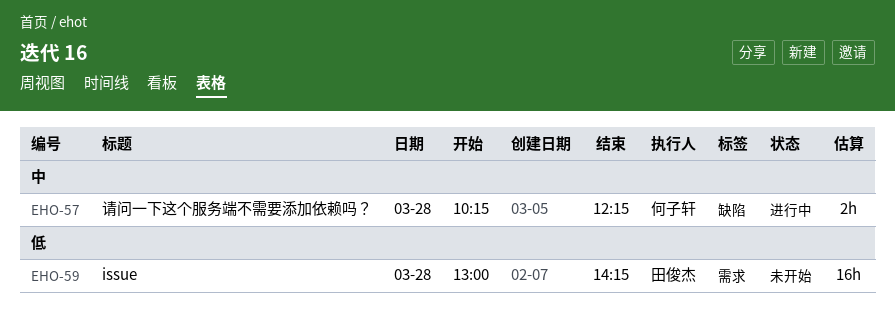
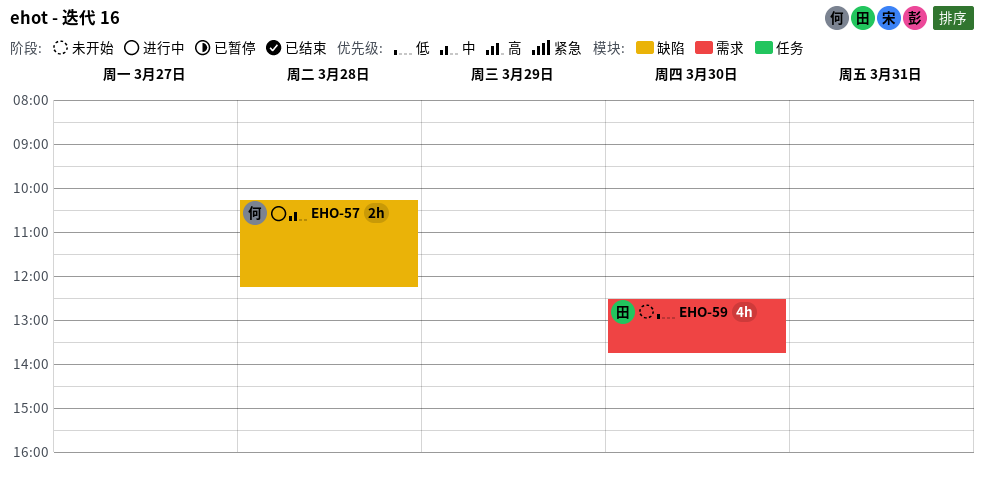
EHO-59, estimate: 16h -> 4h
EHO-59, day: Mar 28 -> Mar 30
EHO-59, begins: 13:00 -> 12:30
EHO-59, ends: 14:15 -> 13:45

